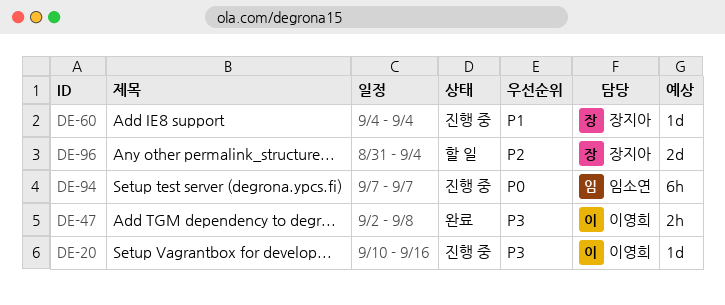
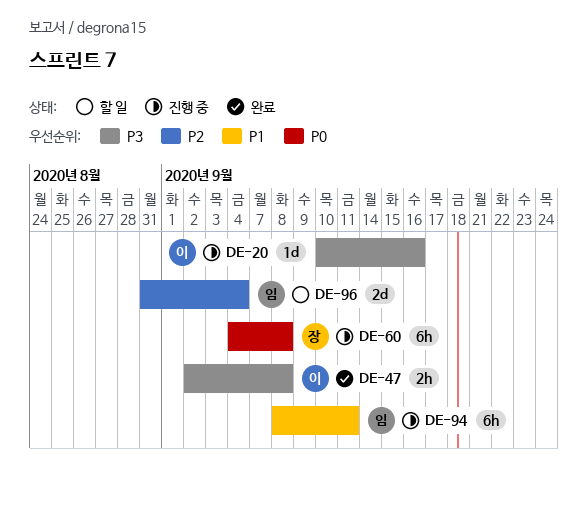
DE-60, priority: P1 -> P0
DE-60, estimate: 1d -> 6h
DE-60, due: Sep 4 -> Sep 8
DE-94, priority: P0 -> P1
DE-94, start: Sep 7 -> Sep 8
DE-94, due: Sep 7 -> Sep 11
DE-96, owner: 장지아 -> 임소연

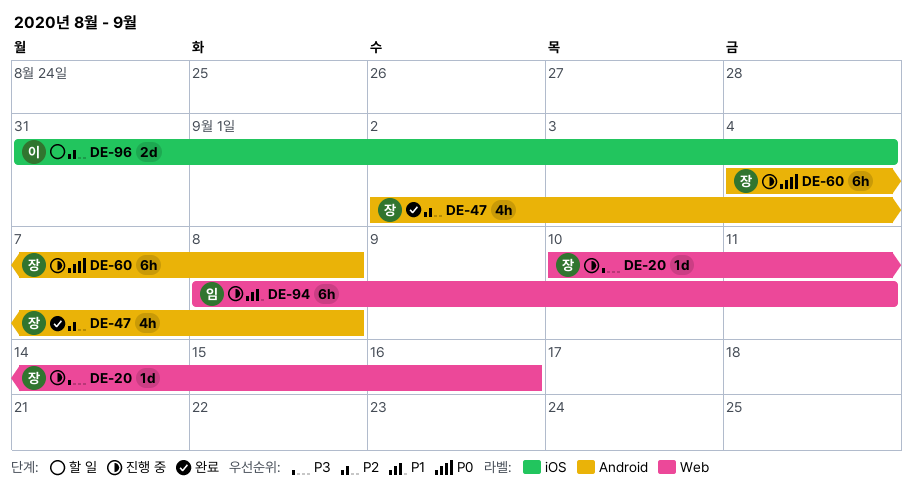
DE-20, owner: 이 -> 장
DE-47, owner: 이 -> 장
DE-47, priority: P3 -> P2
DE-47, estimate: 2h -> 4h
DE-96, owner: 임 -> 이

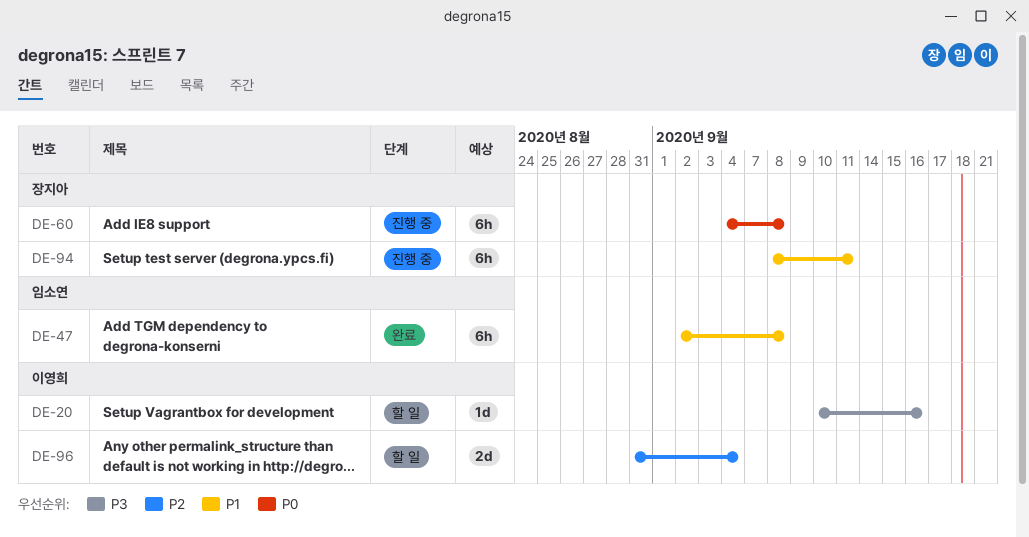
DE-20, status: 진행 중 -> 할 일
DE-20, owner: 장지아 -> 이영희
DE-47, owner: 장지아 -> 임소연
DE-47, priority: P2 -> P1
DE-47, estimate: 4h -> 6h
DE-94, owner: 임소연 -> 장지아

